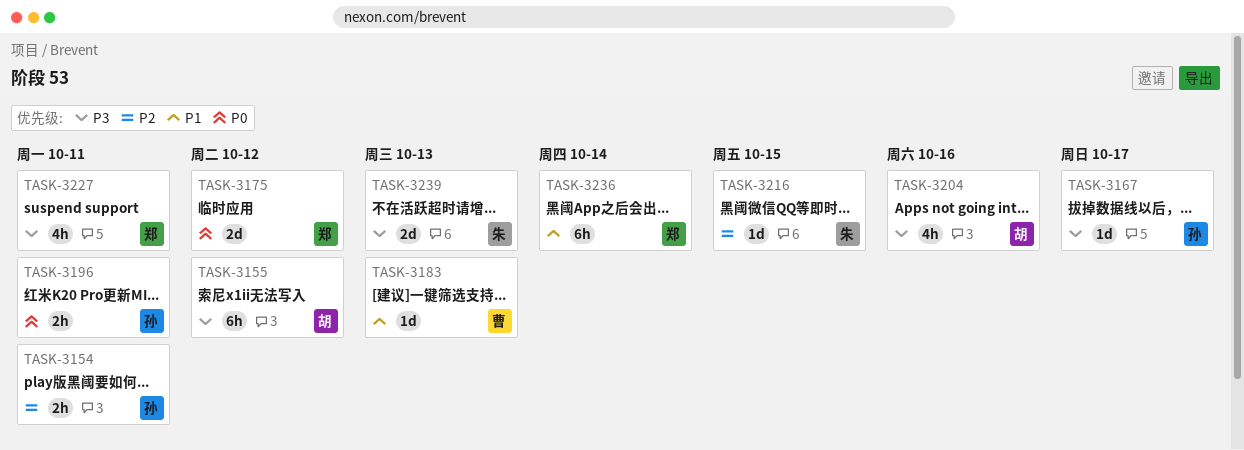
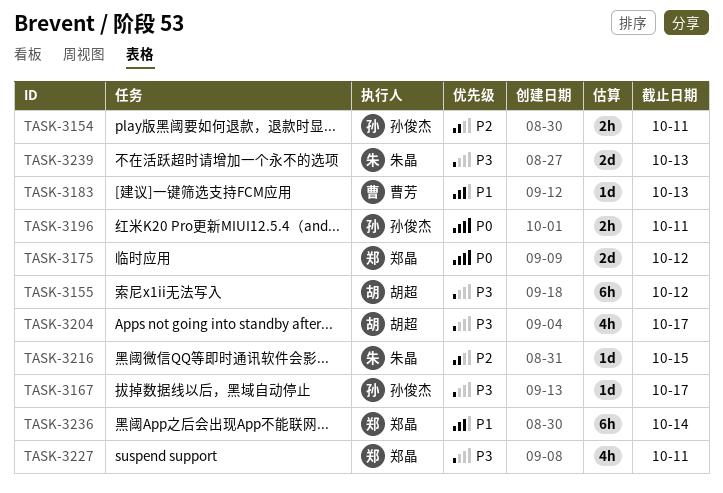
TASK-3204, due: Oct 16 -> Oct 17

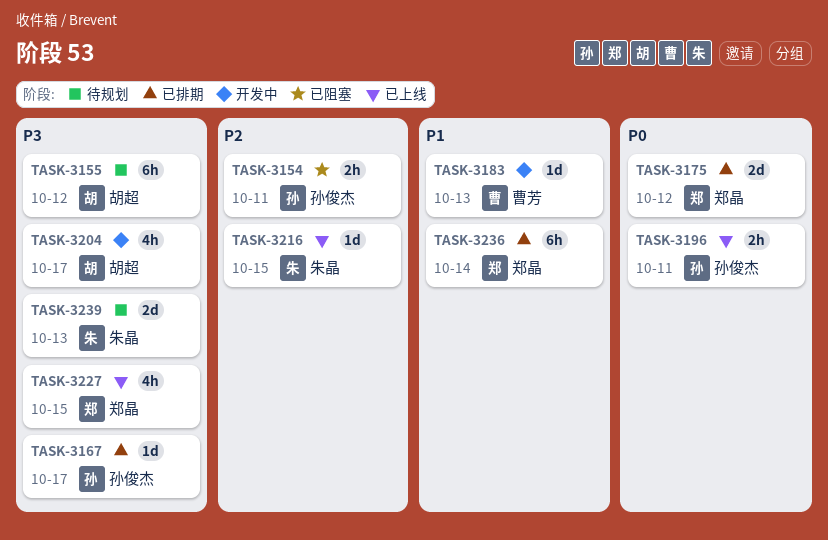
TASK-3227, due: Oct 11 -> Oct 15

